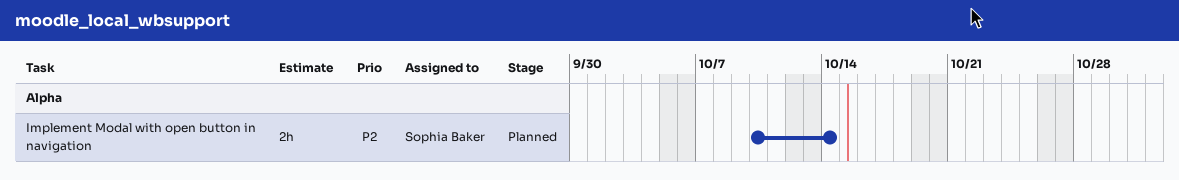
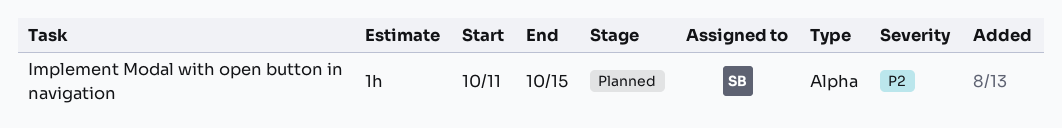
Implement Modal with open button in navigation, estimate: 2h -> 1h
Implement Modal with open button in navigation, start: Oct 10 -> Oct 11
Implement Modal with open button in navigation, due: Oct 14 -> Oct 15

